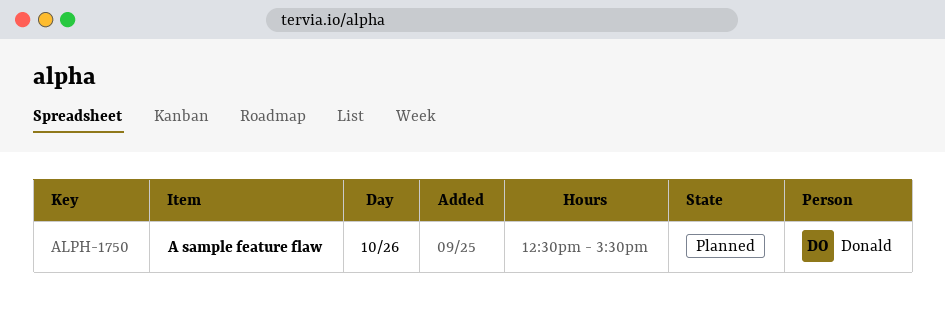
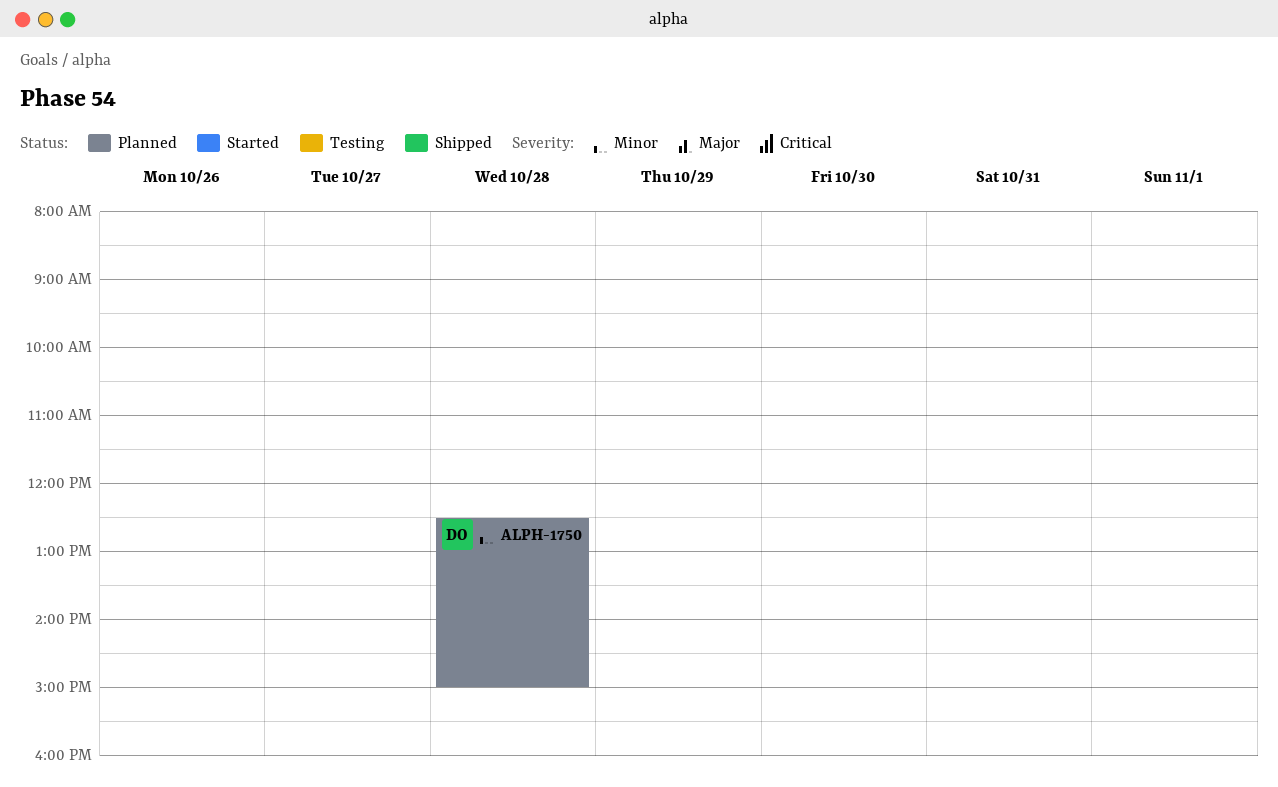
ALPH-1750, day: Oct 26 -> Oct 28
ALPH-1750, ends: 15:30 -> 15:00

